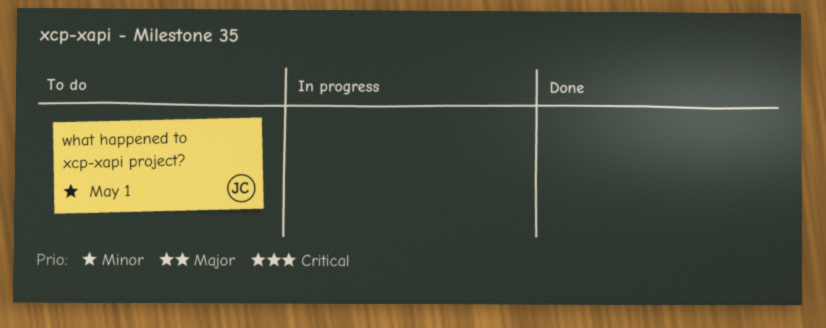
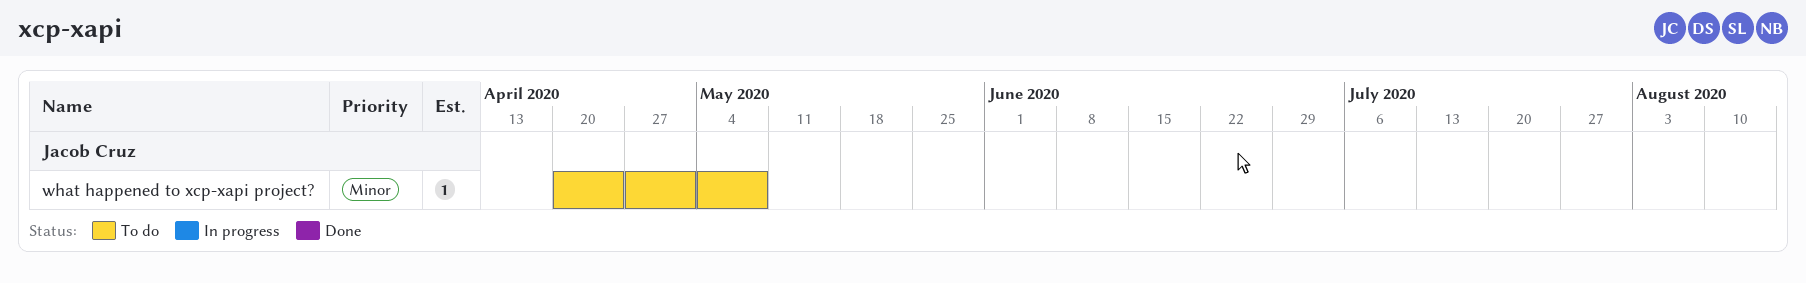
what happened to xcp-xapi project?, due: May 1 -> May 8

